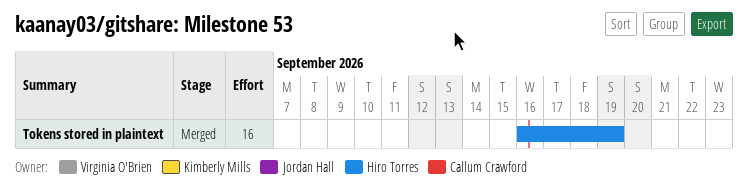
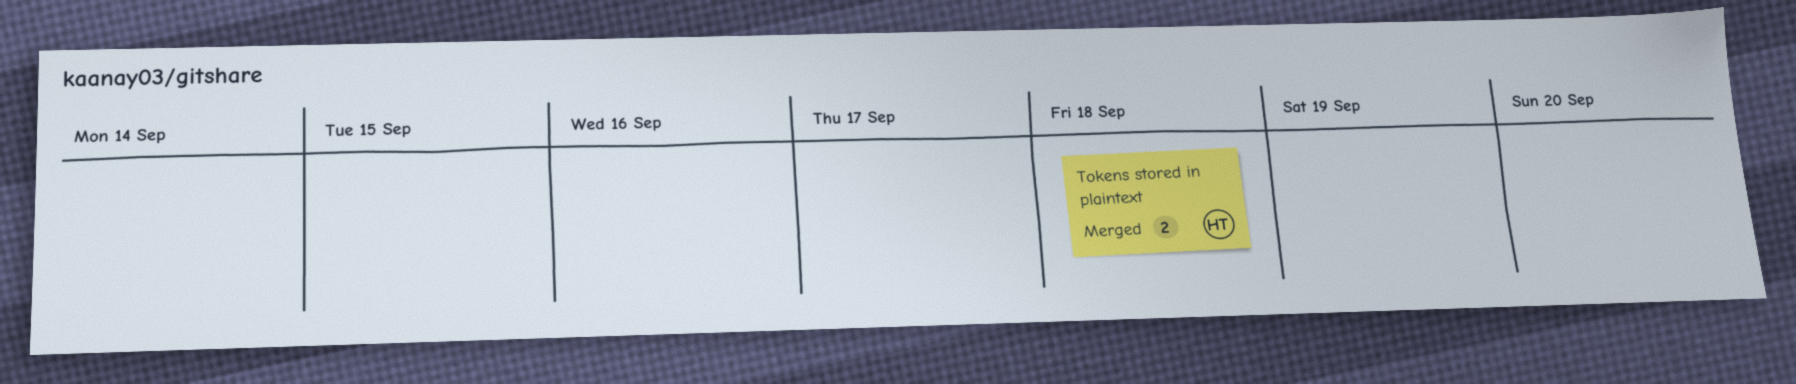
Tokens stored in plaintext, estimate: 16 -> 2
Tokens stored in plaintext, due: Sep 19 -> Sep 18

